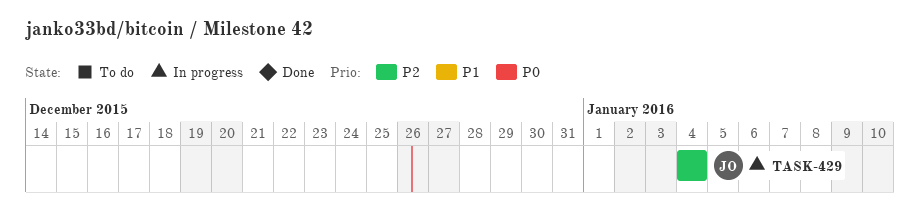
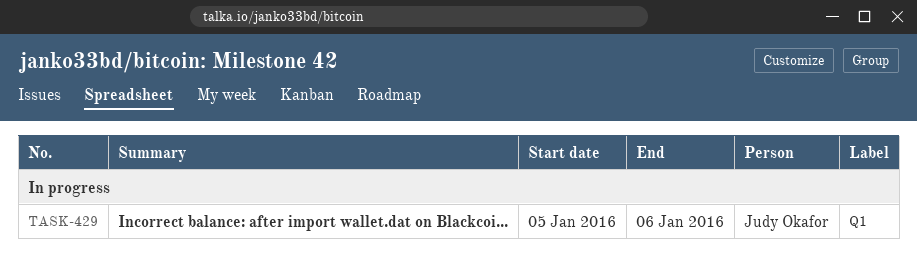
TASK-429, start: Jan 4 -> Jan 5
TASK-429, due: Jan 4 -> Jan 6

